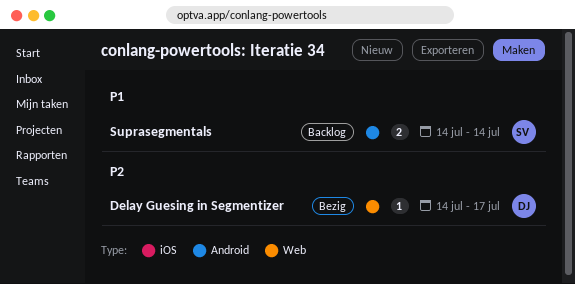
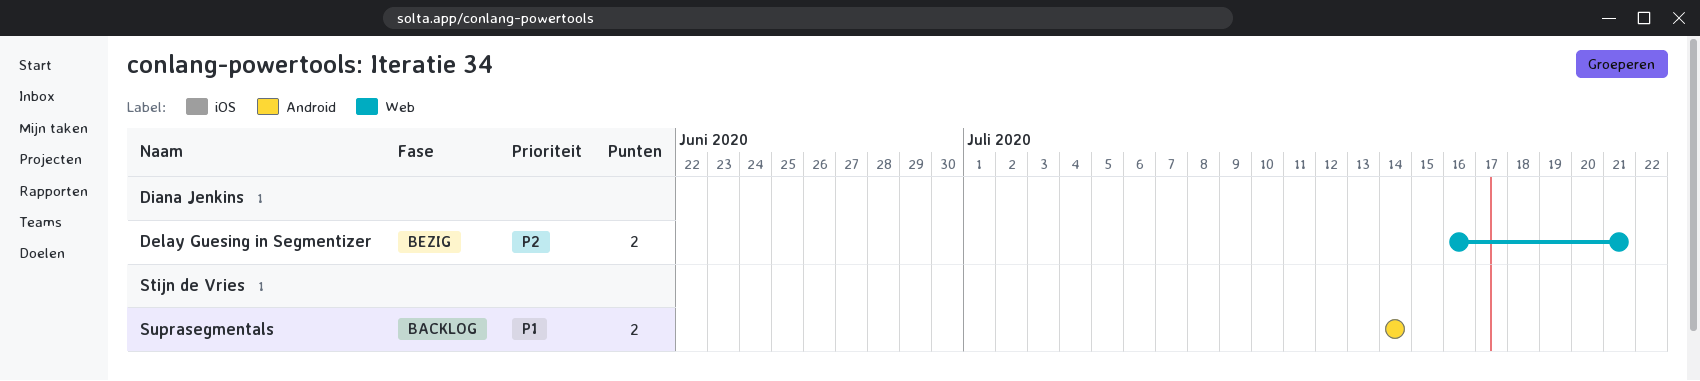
Delay Guesing in Segmentizer, estimate: 1 -> 2
Delay Guesing in Segmentizer, start: Jul 14 -> Jul 16
Delay Guesing in Segmentizer, due: Jul 17 -> Jul 21

